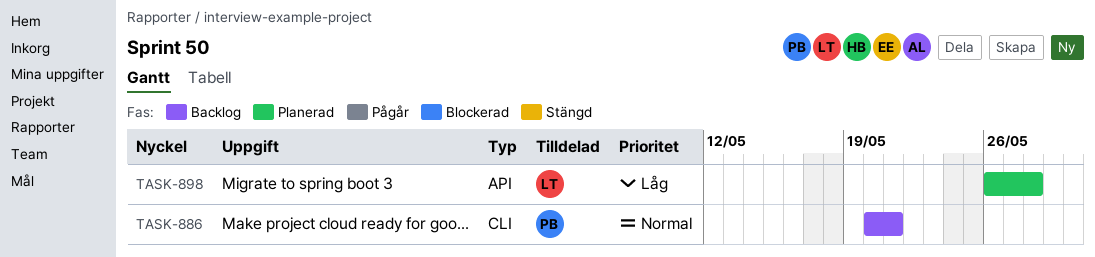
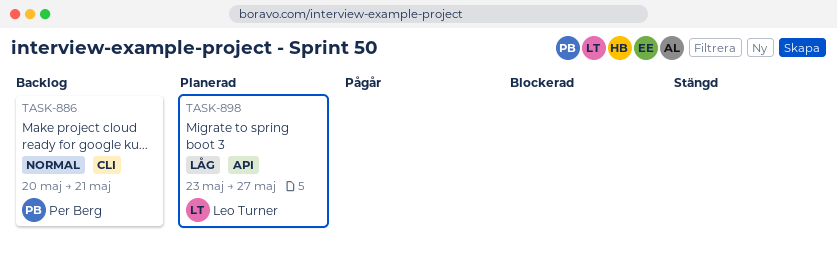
TASK-898, start: May 26 -> May 23
TASK-898, due: May 28 -> May 27

